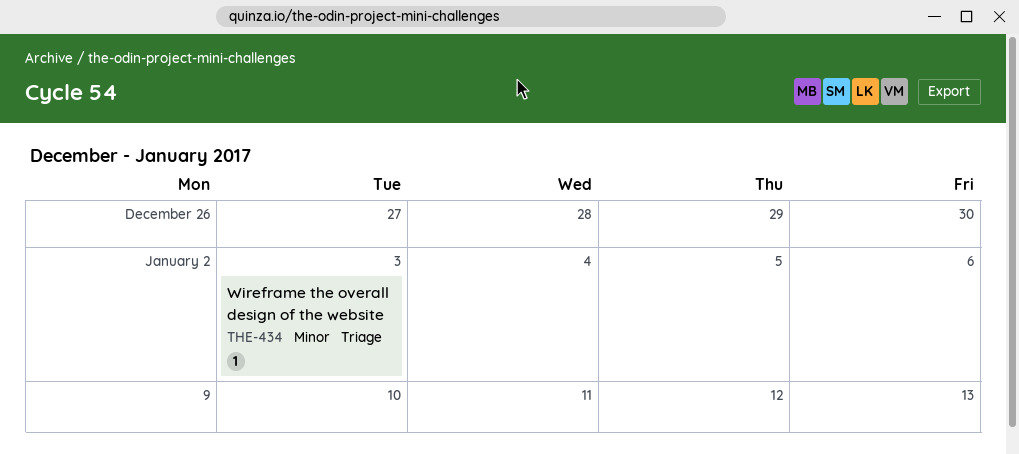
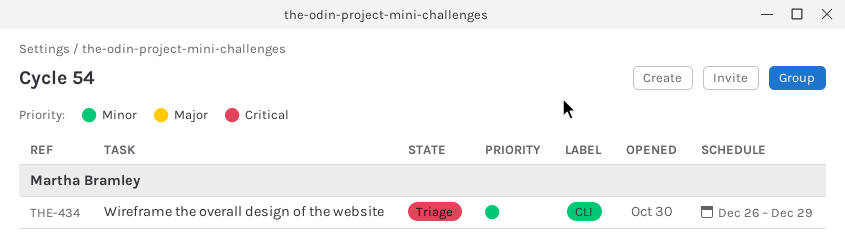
THE-434, due: Jan 3 -> Dec 29

